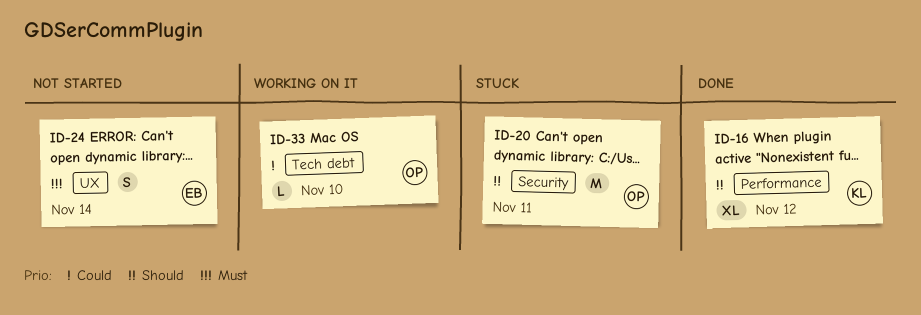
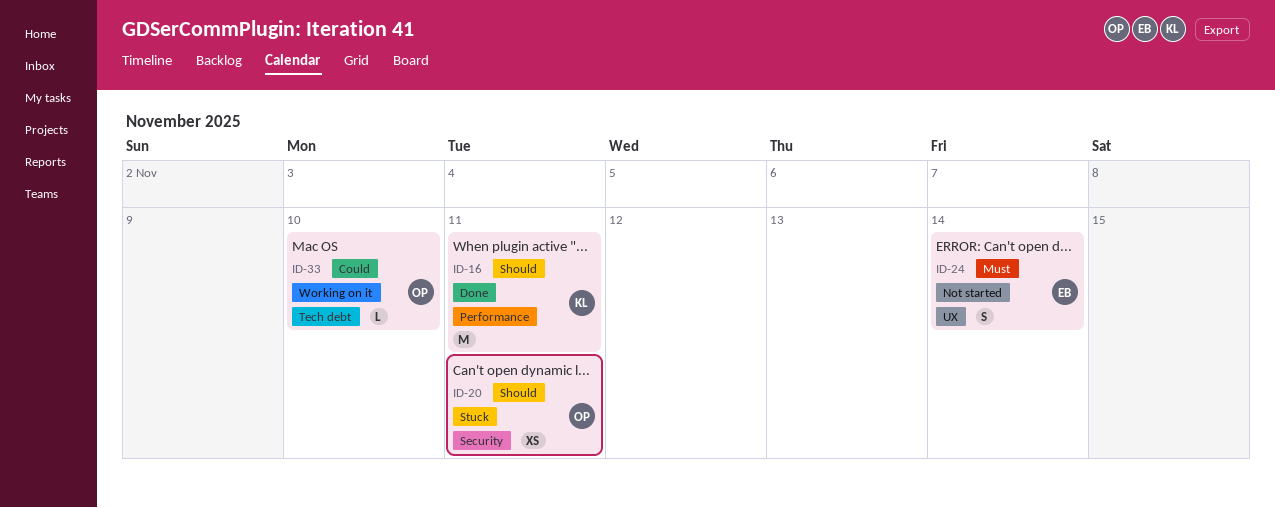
ID-16, estimate: XL -> M
ID-16, due: Nov 12 -> Nov 11
ID-20, estimate: M -> XS

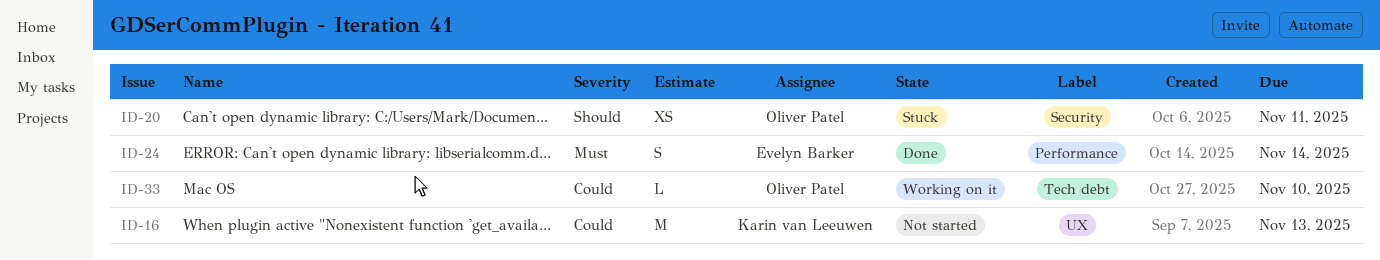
ID-16, status: Done -> Not started
ID-16, priority: Should -> Could
ID-16, label: Performance -> UX
ID-16, due: Nov 11 -> Nov 13
ID-24, status: Not started -> Done
ID-24, label: UX -> Performance

